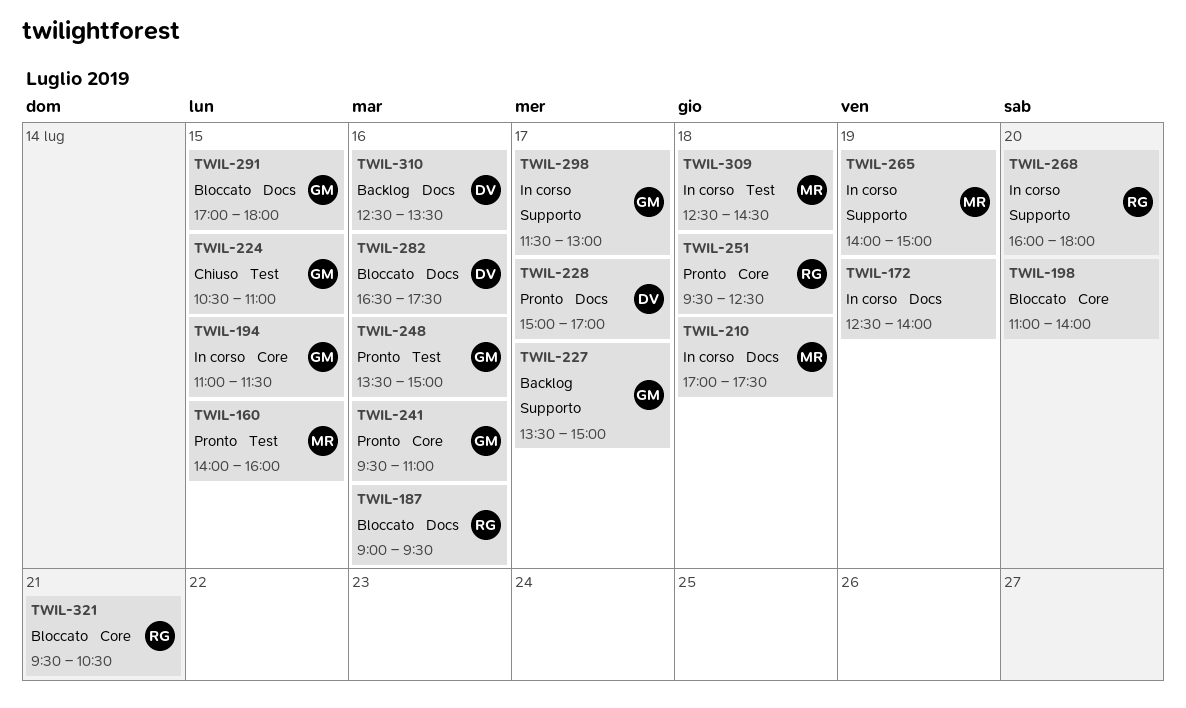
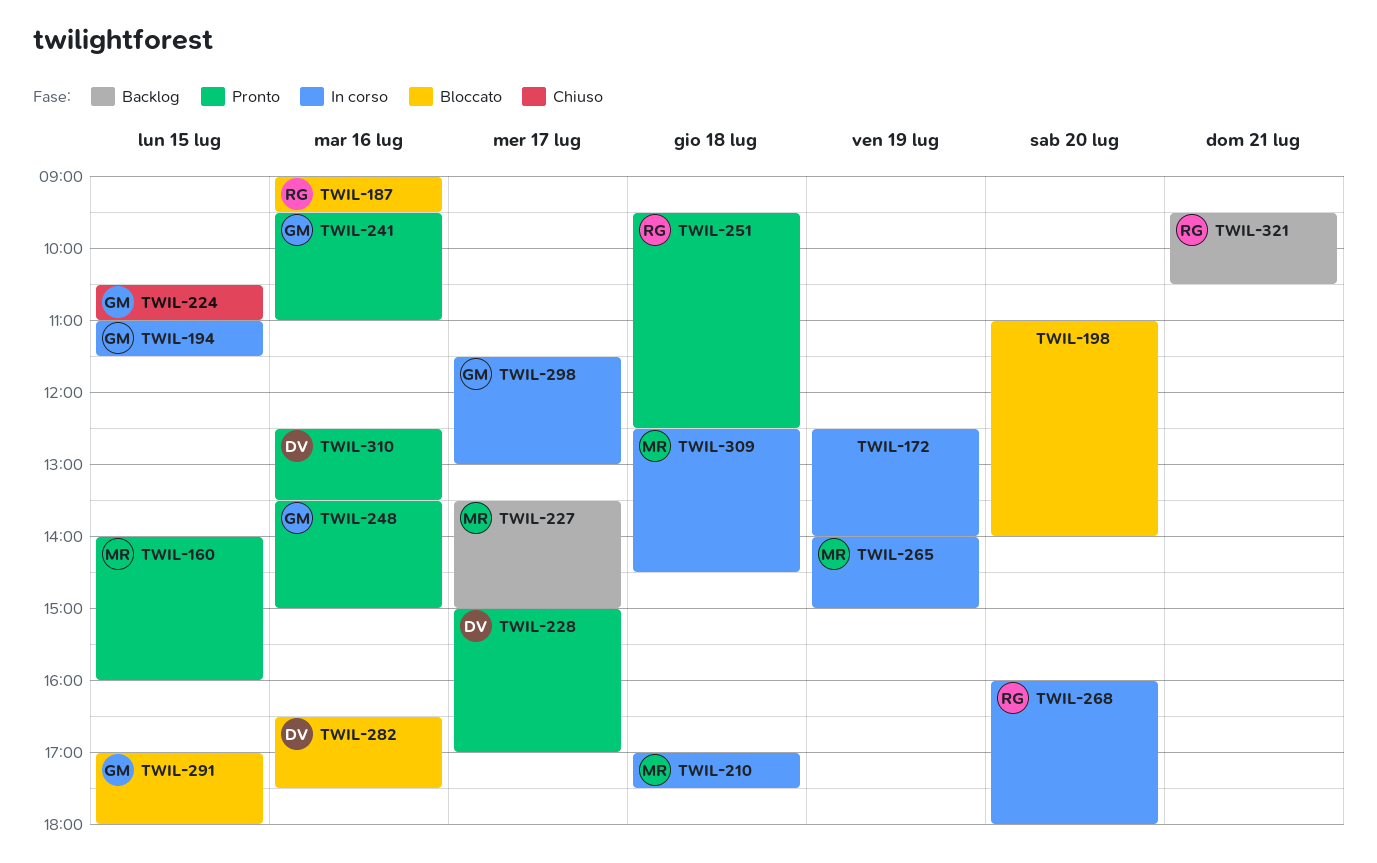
TWIL-227, owner: GM -> MR
TWIL-310, status: Backlog -> Pronto
TWIL-321, status: Bloccato -> Backlog

